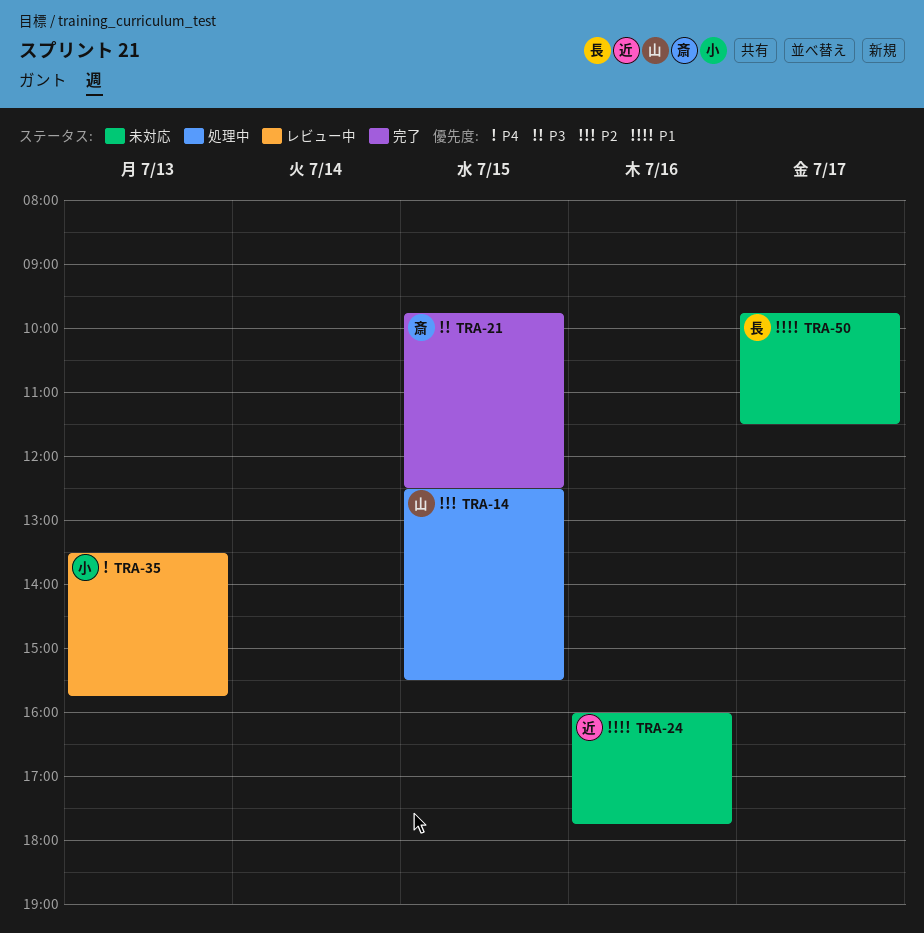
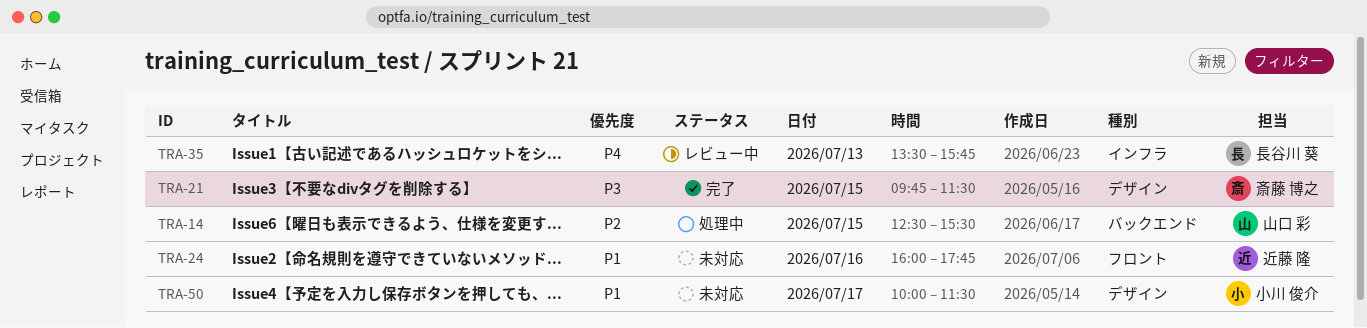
TRA-21, ends: 12:30 -> 11:30
TRA-35, owner: 小川 俊介 -> 長谷川 葵
TRA-50, owner: 長谷川 葵 -> 小川 俊介
TRA-50, begins: 09:45 -> 10:00

